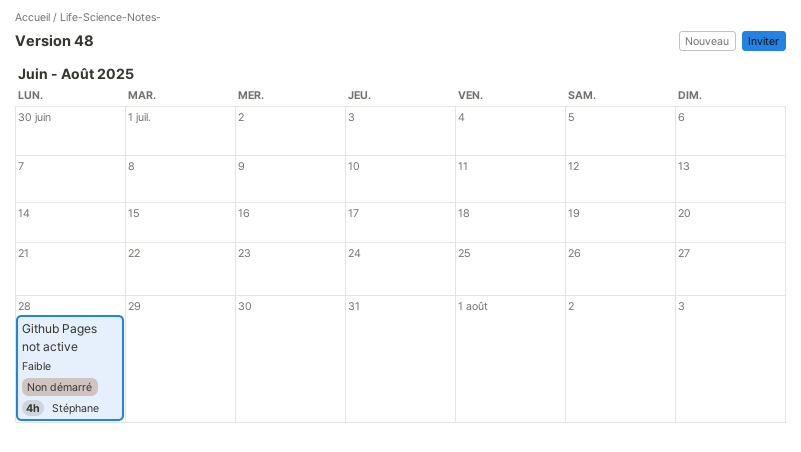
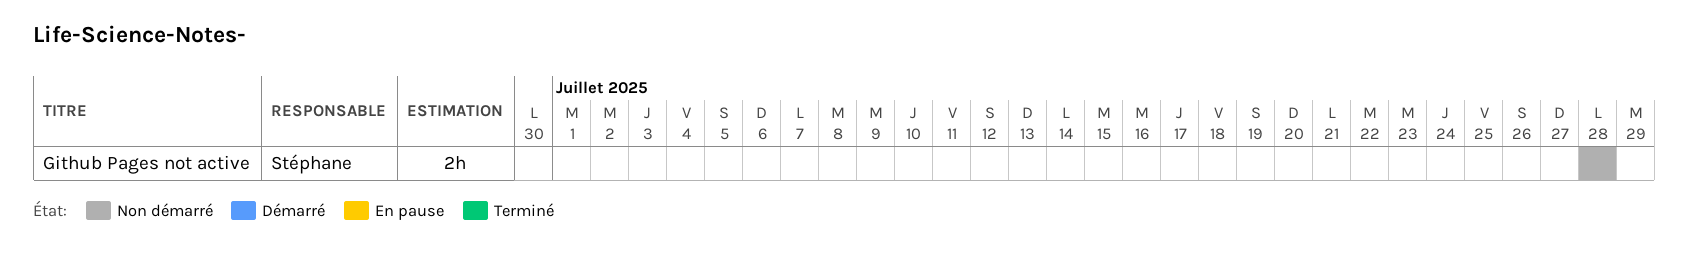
Github Pages not active, estimate: 4h -> 2h

